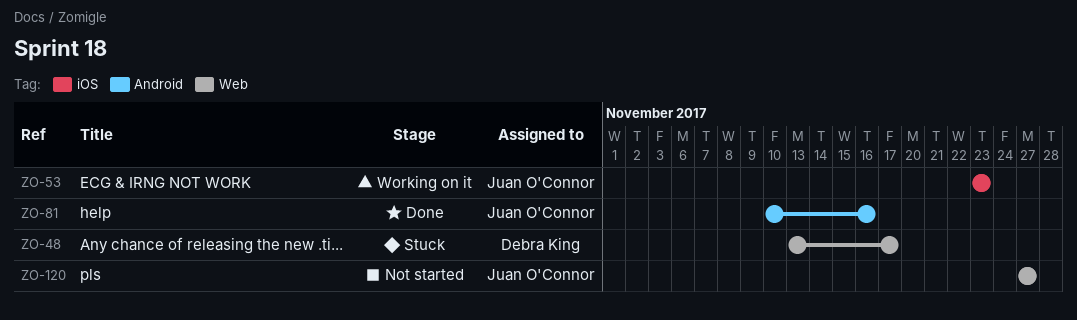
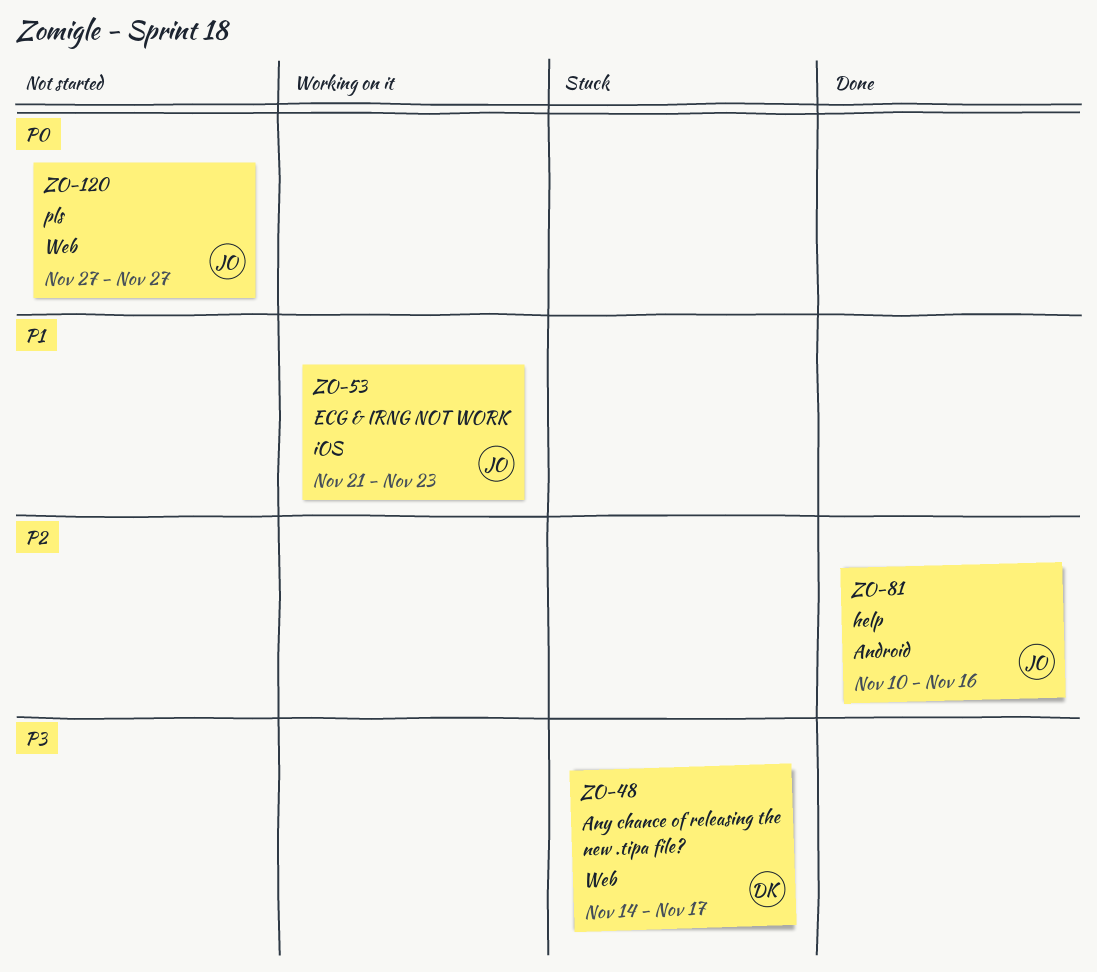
ZO-48, start: Nov 13 -> Nov 14
ZO-53, start: Nov 23 -> Nov 21

